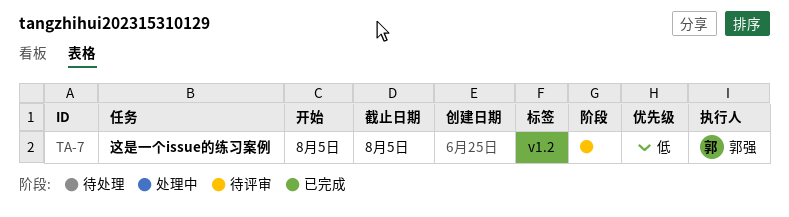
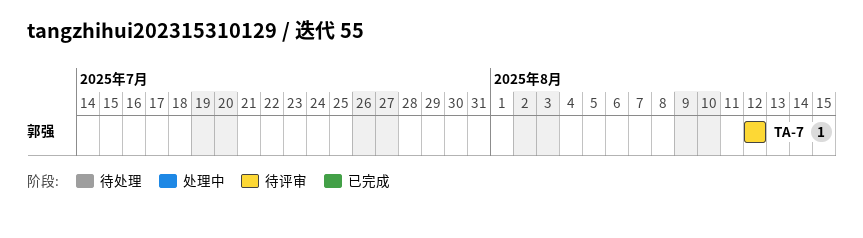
TA-7, start: Aug 5 -> Aug 12
TA-7, due: Aug 5 -> Aug 12

